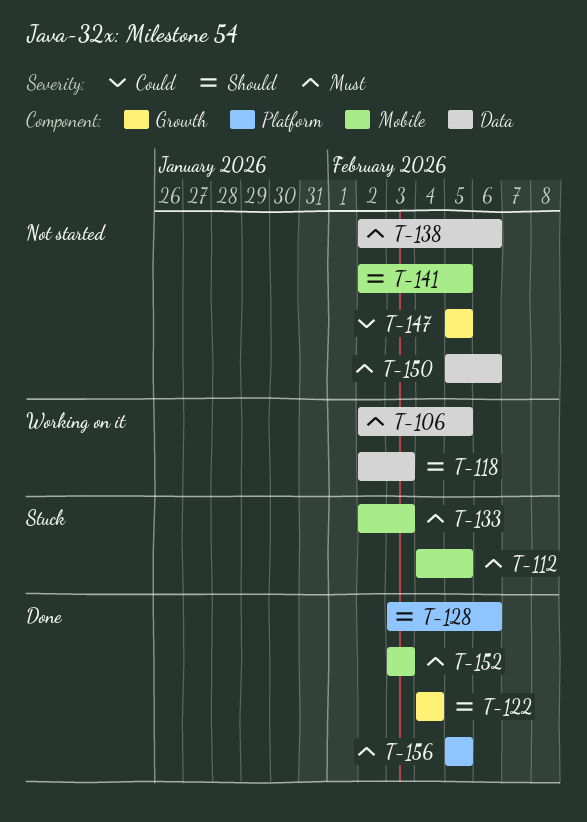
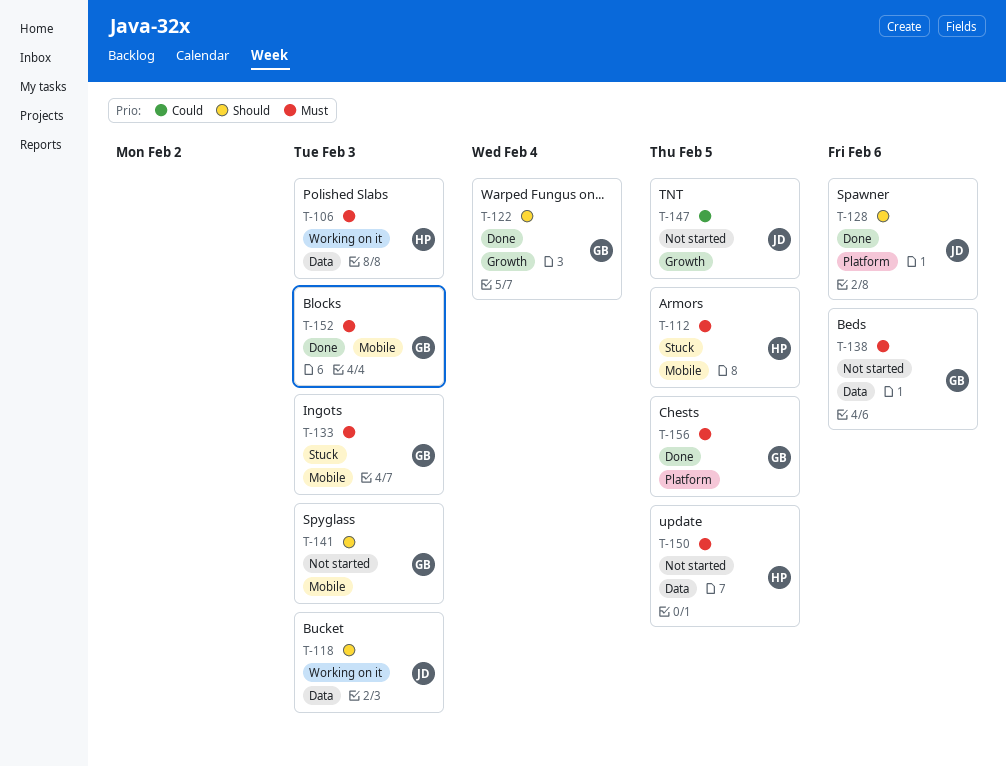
T-106, due: Feb 5 -> Feb 3
T-141, due: Feb 5 -> Feb 3
T-150, due: Feb 6 -> Feb 5

